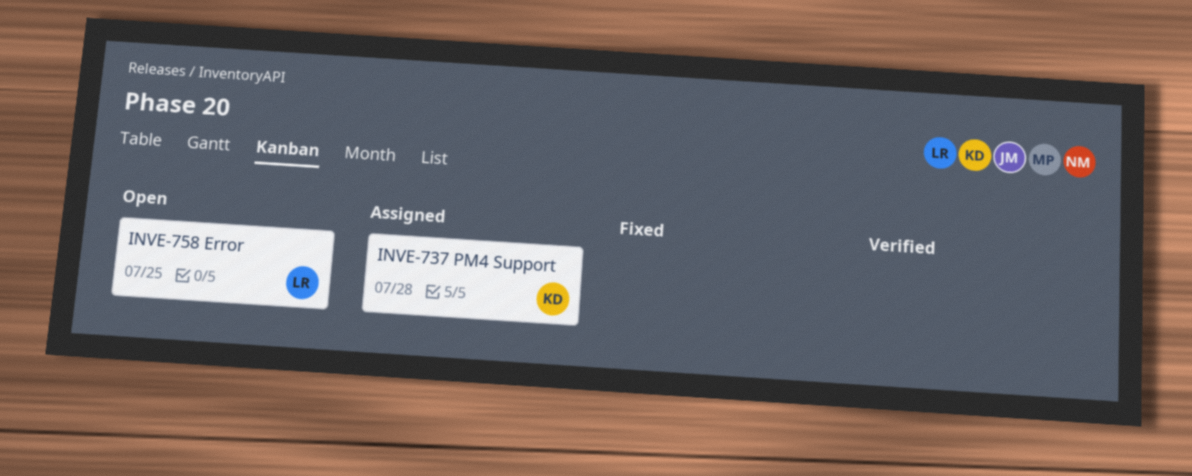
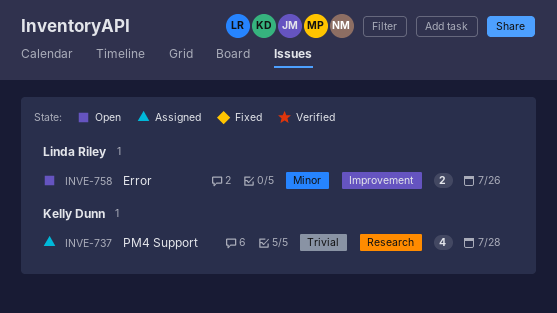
INVE-758, due: Jul 25 -> Jul 26

